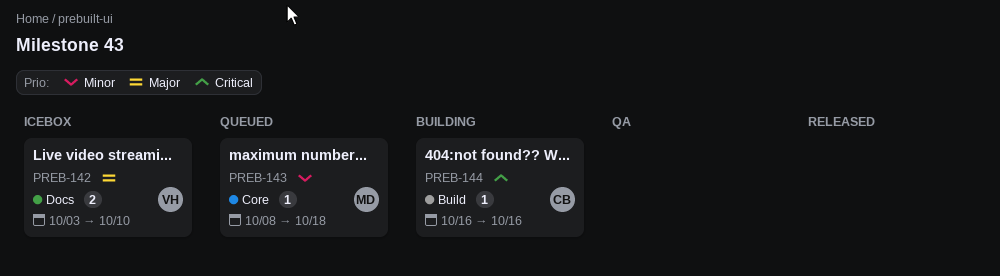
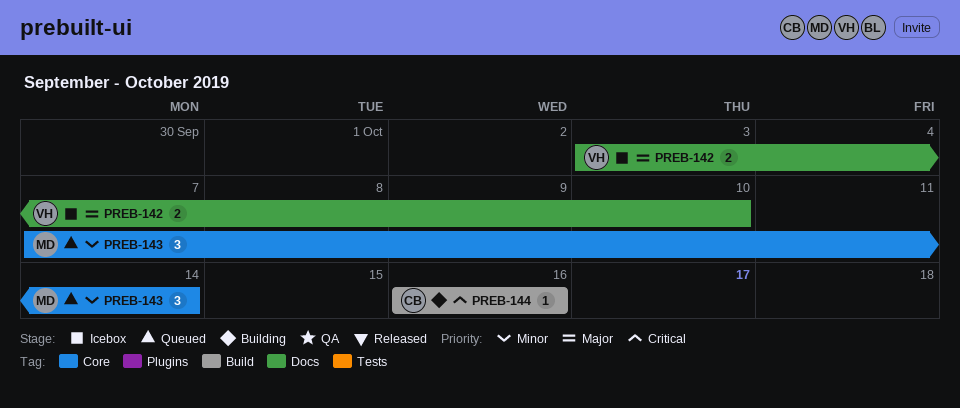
PREB-143, estimate: 1 -> 3
PREB-143, start: Oct 8 -> Oct 7
PREB-143, due: Oct 18 -> Oct 14

